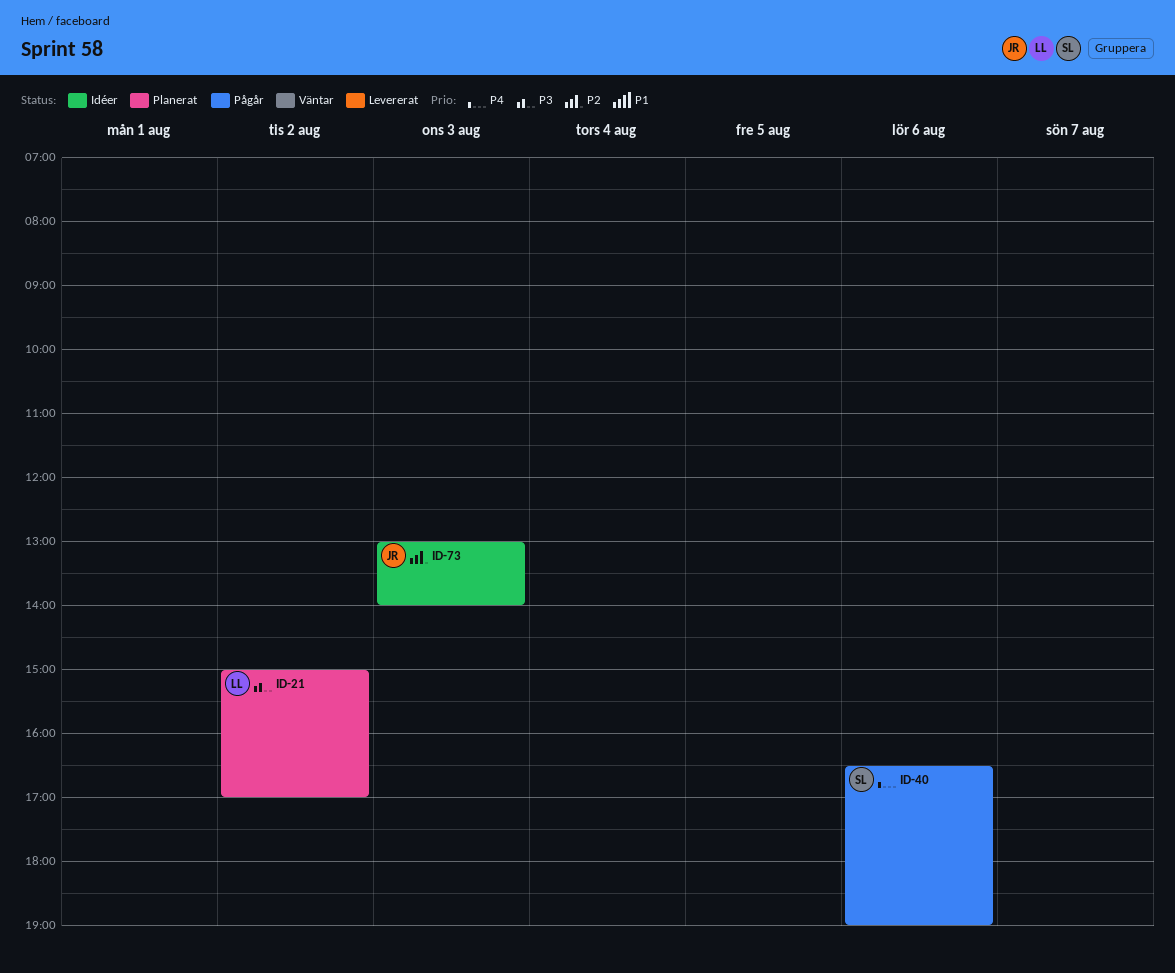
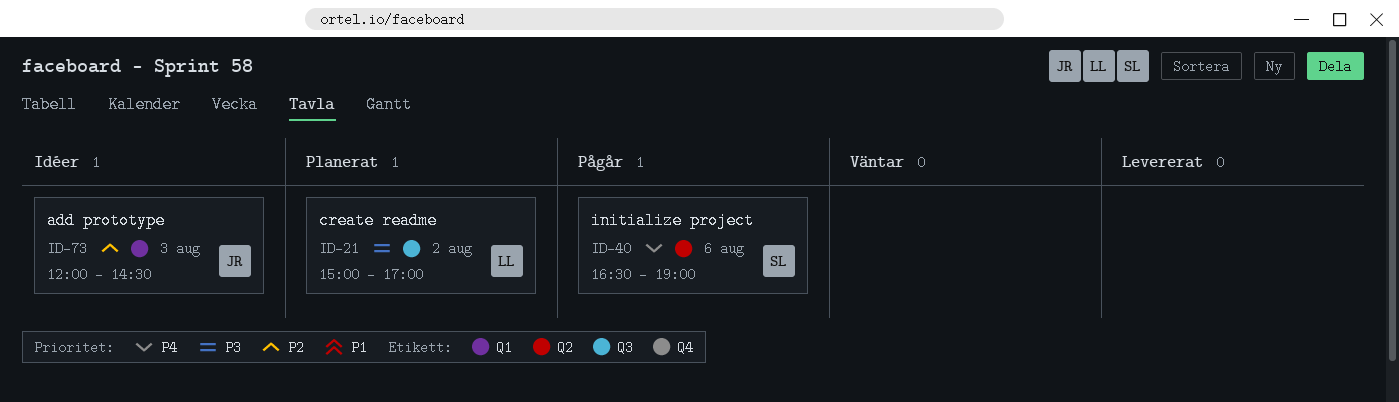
ID-73, begins: 13:00 -> 12:00
ID-73, ends: 14:00 -> 14:30

